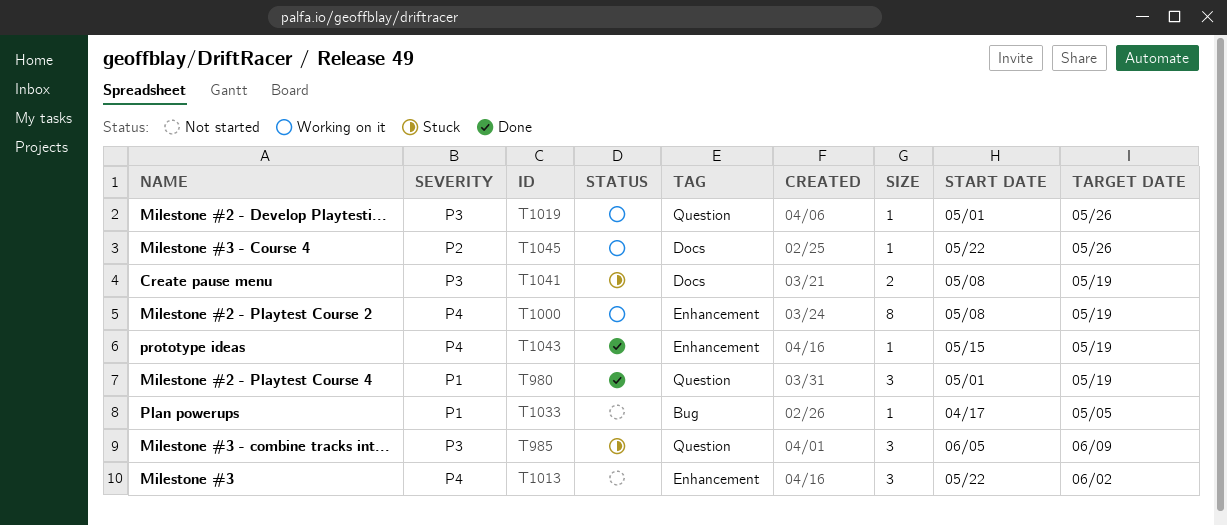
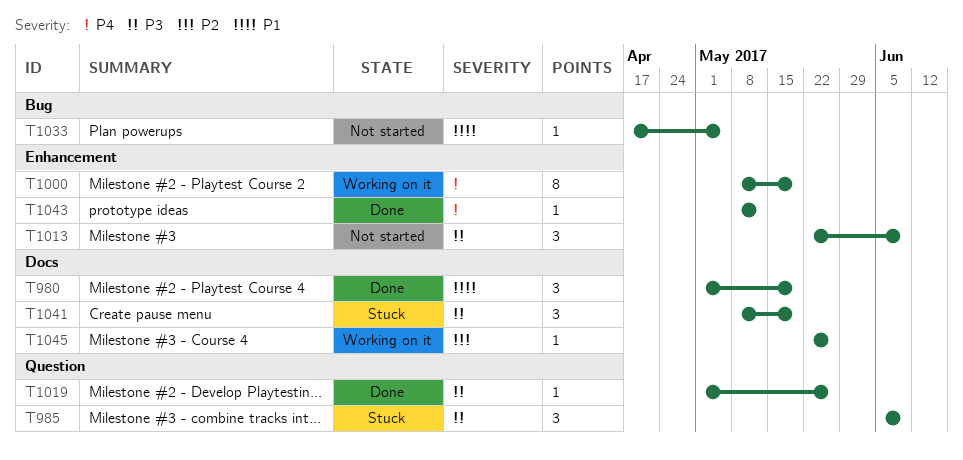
T980, label: Question -> Docs
T1013, priority: P4 -> P3
T1013, due: Jun 2 -> Jun 9
T1019, status: Working on it -> Done
T1041, estimate: 2 -> 3
T1043, start: May 15 -> May 8
T1043, due: May 19 -> May 12

